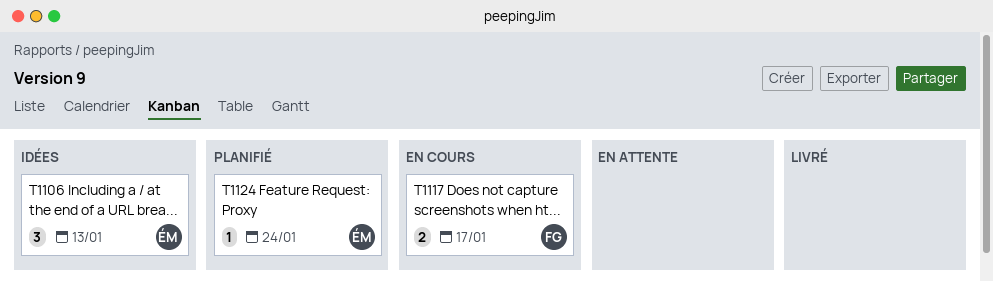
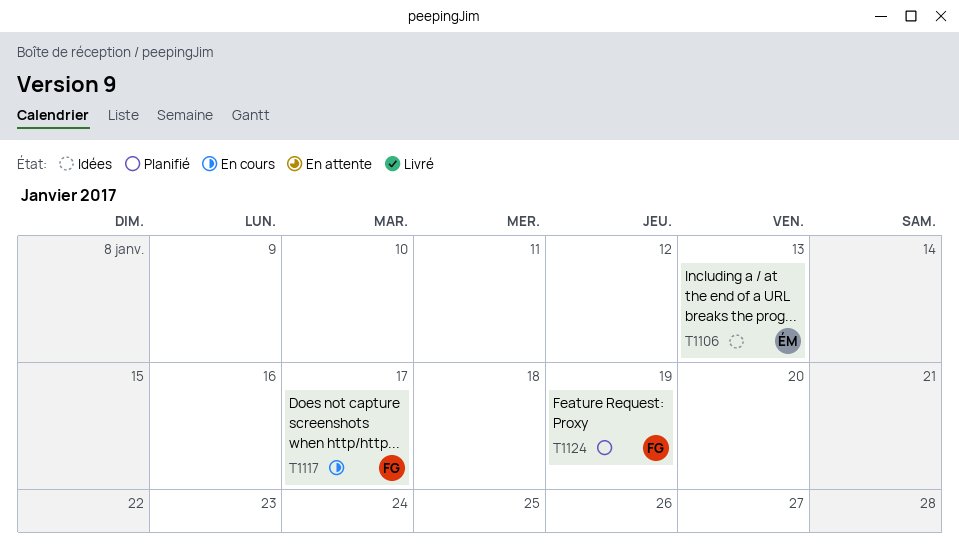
T1124, owner: ÉM -> FG
T1124, due: Jan 24 -> Jan 19

